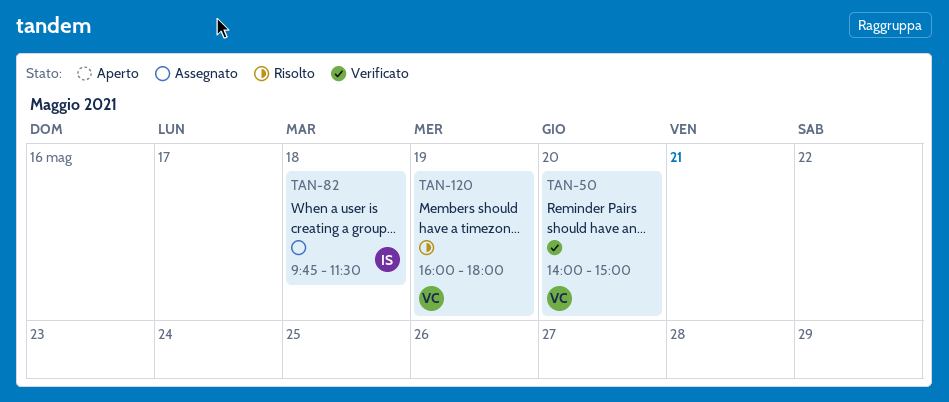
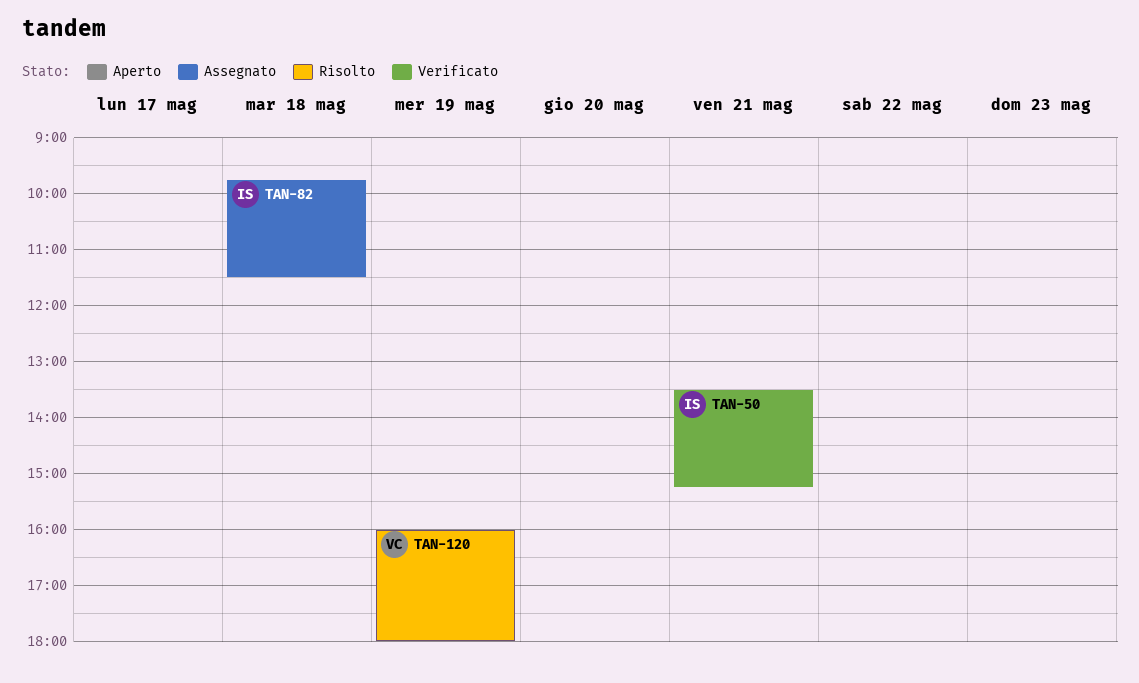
TAN-50, owner: VC -> IS
TAN-50, day: May 20 -> May 21
TAN-50, begins: 14:00 -> 13:30
TAN-50, ends: 15:00 -> 15:15

